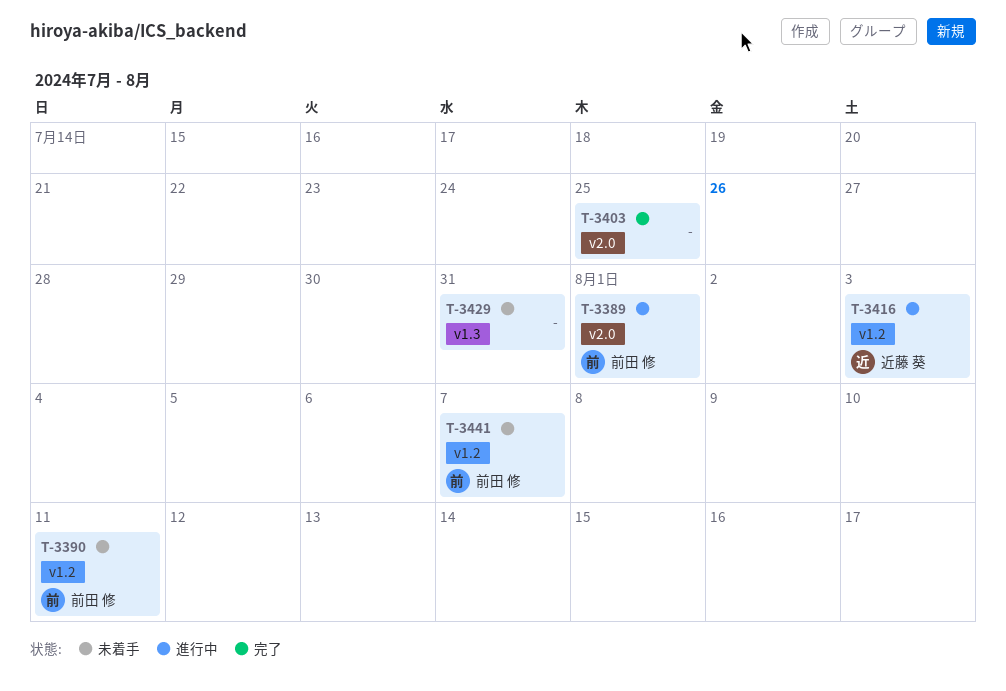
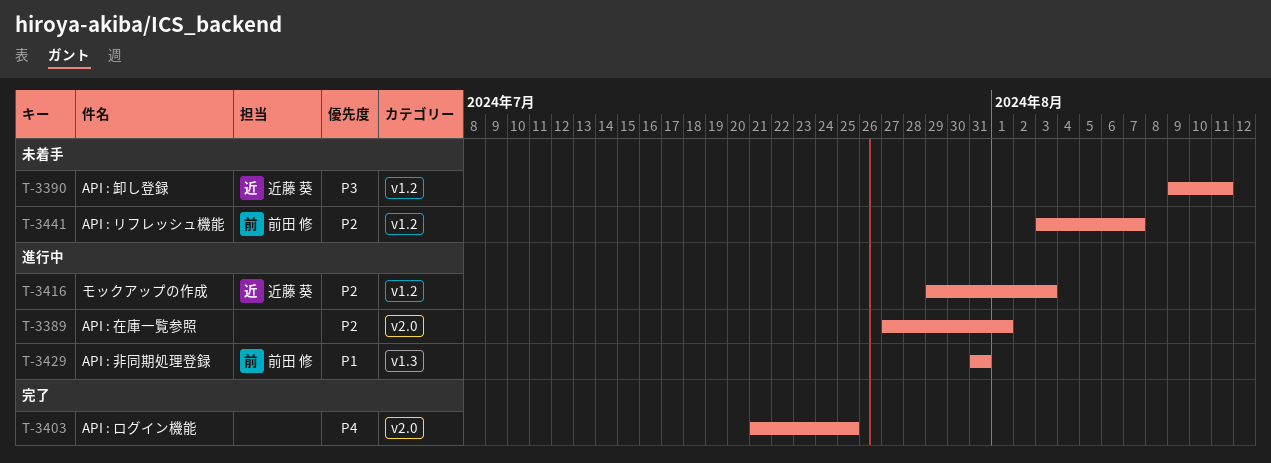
T-3389, owner: 前田 修 -> none
T-3390, owner: 前田 修 -> 近藤 葵
T-3429, status: 未着手 -> 進行中
T-3429, owner: none -> 前田 修

